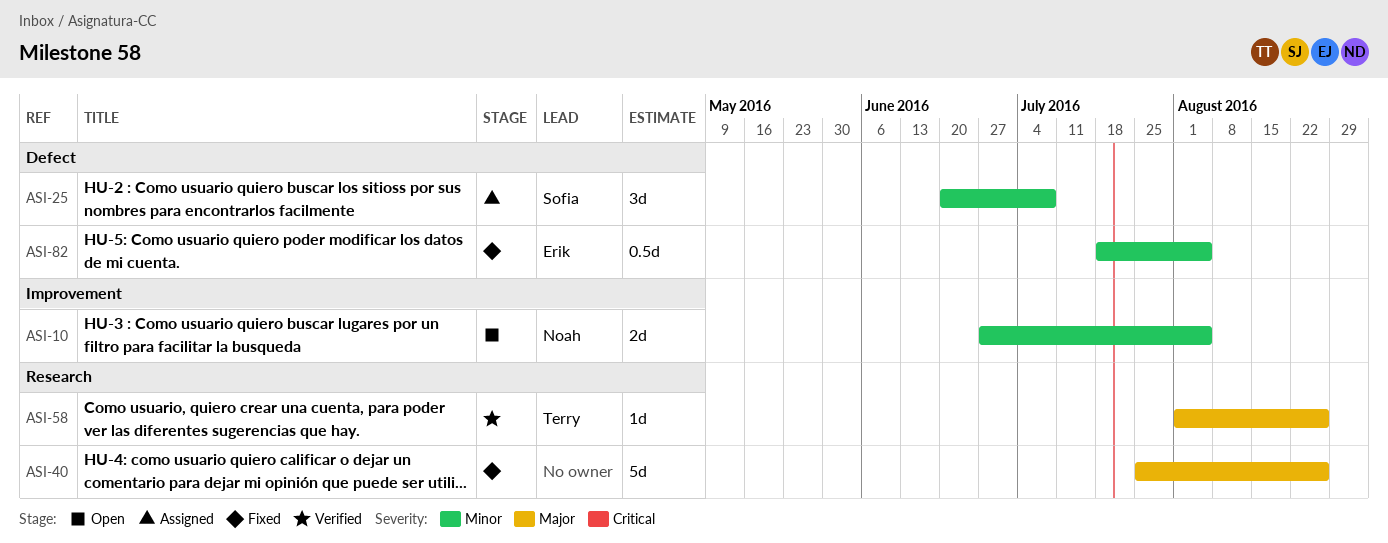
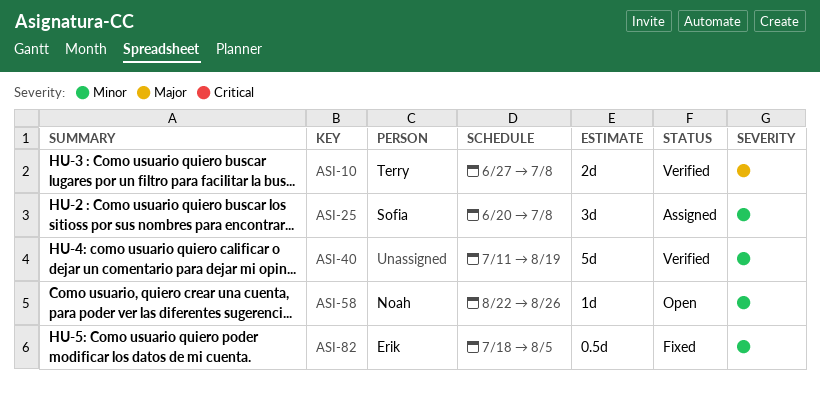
ASI-10, status: Open -> Verified
ASI-10, owner: Noah -> Terry
ASI-10, priority: Minor -> Major
ASI-10, due: Aug 5 -> Jul 8
ASI-40, status: Fixed -> Verified
ASI-40, priority: Major -> Minor
ASI-40, start: Jul 25 -> Jul 11
ASI-40, due: Aug 26 -> Aug 19
ASI-58, status: Verified -> Open
ASI-58, owner: Terry -> Noah
ASI-58, priority: Major -> Minor
ASI-58, start: Aug 1 -> Aug 22

